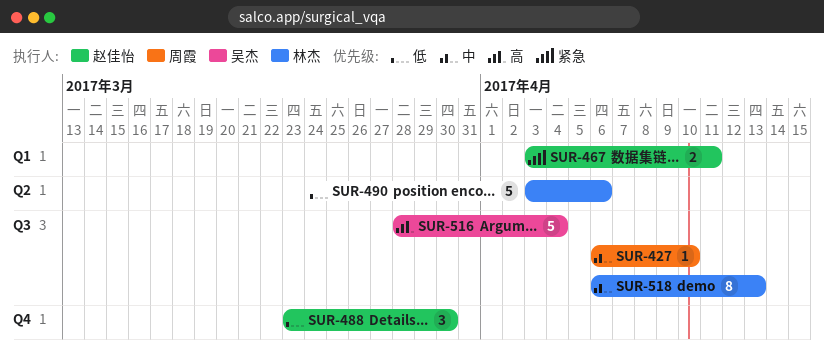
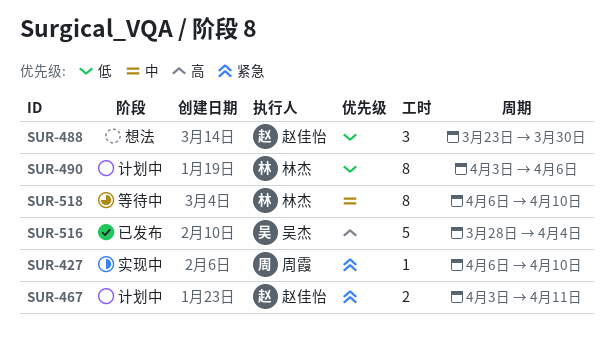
SUR-427, priority: 中 -> 紧急
SUR-490, estimate: 5 -> 8
SUR-518, due: Apr 13 -> Apr 10

